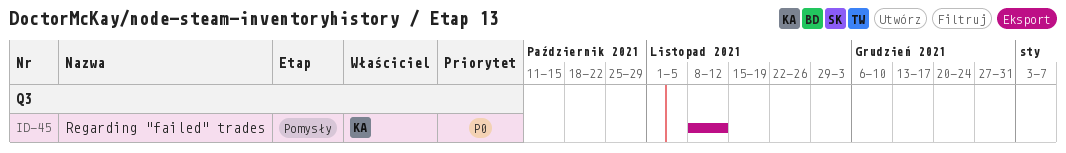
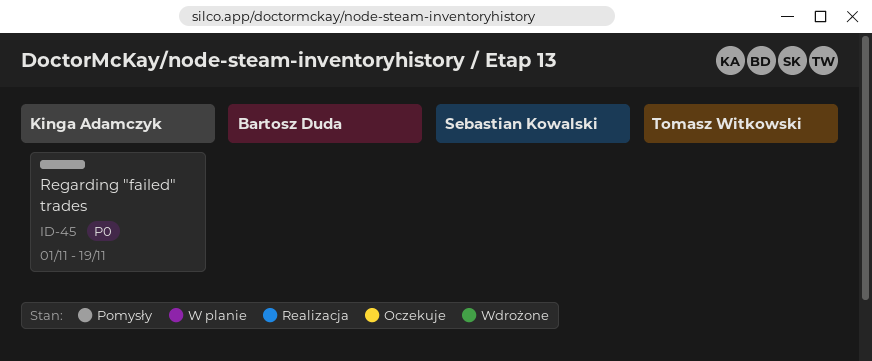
ID-45, start: Nov 8 -> Nov 1
ID-45, due: Nov 12 -> Nov 19

